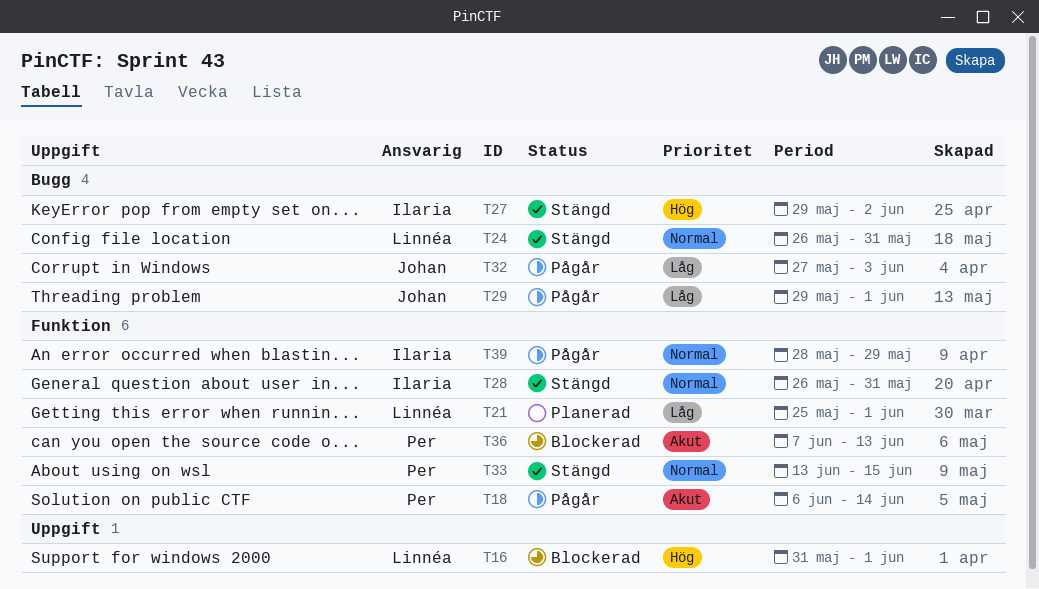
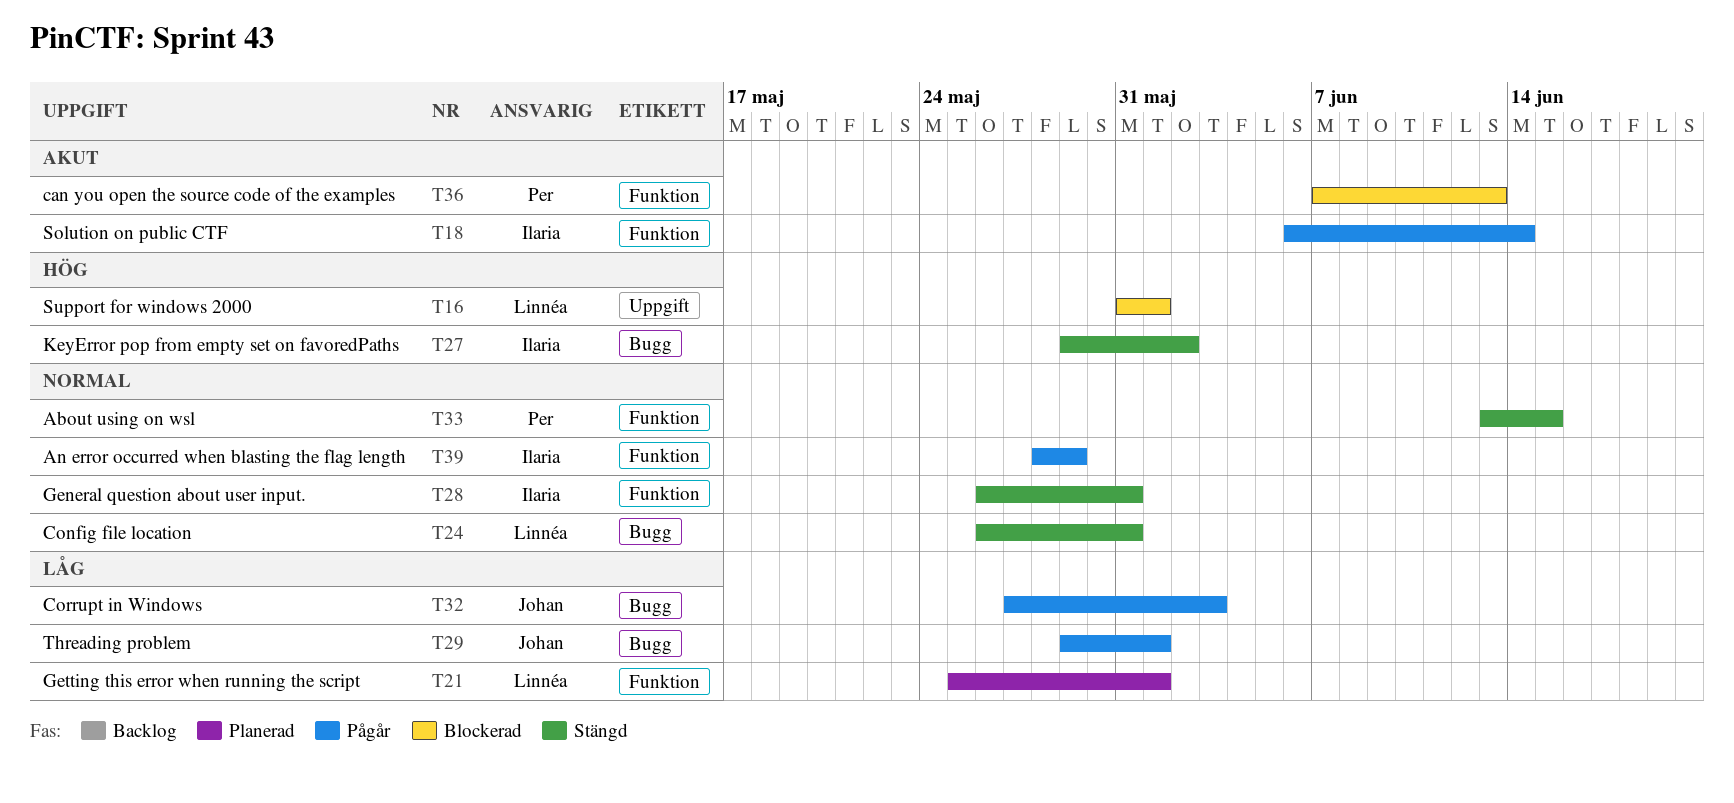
T18, owner: Per -> Ilaria

